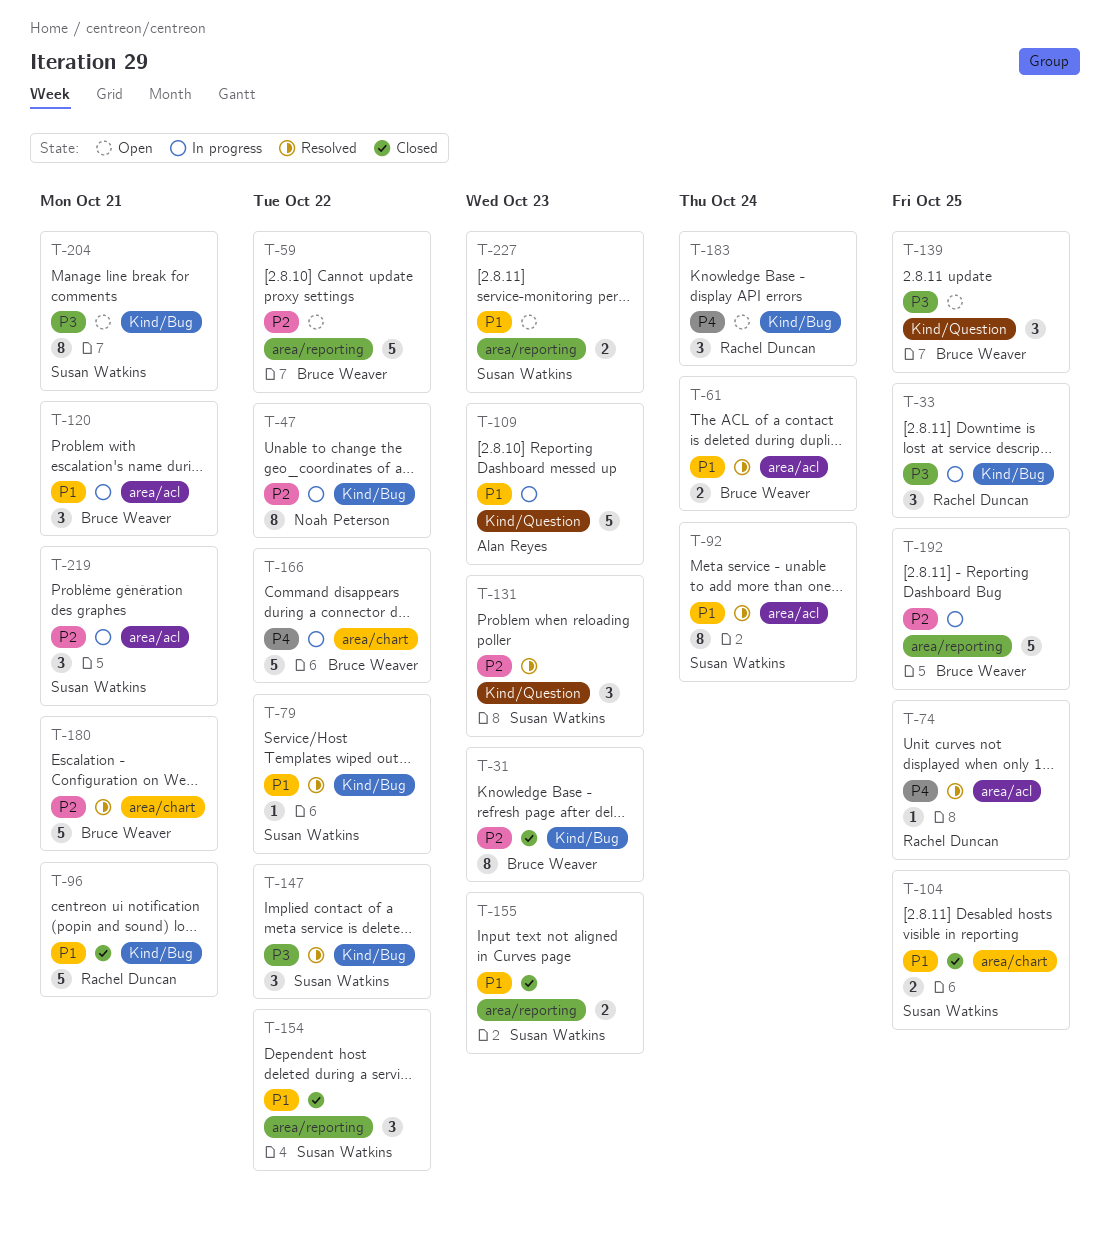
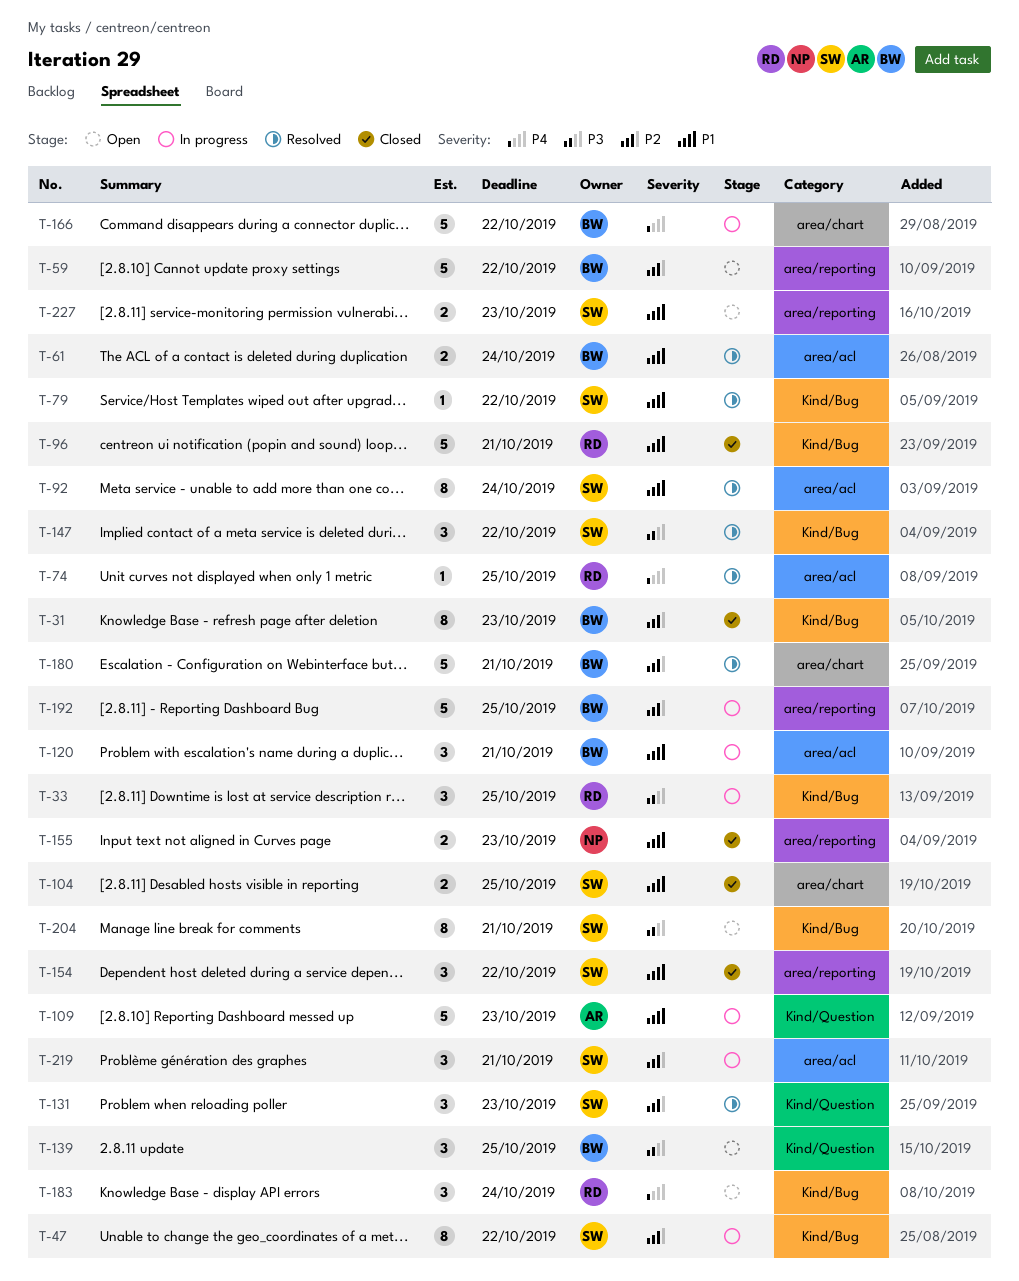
T-47, owner: Noah Peterson -> Susan Watkins
T-155, owner: Susan Watkins -> Noah Peterson

